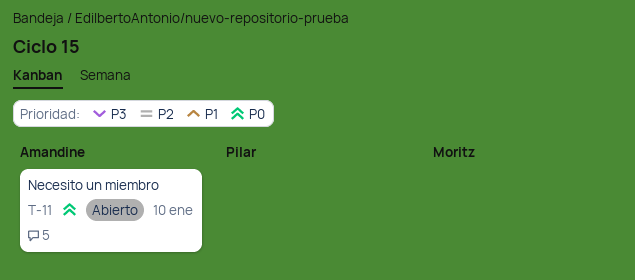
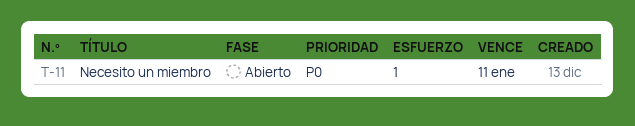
T-11, due: Jan 10 -> Jan 11

